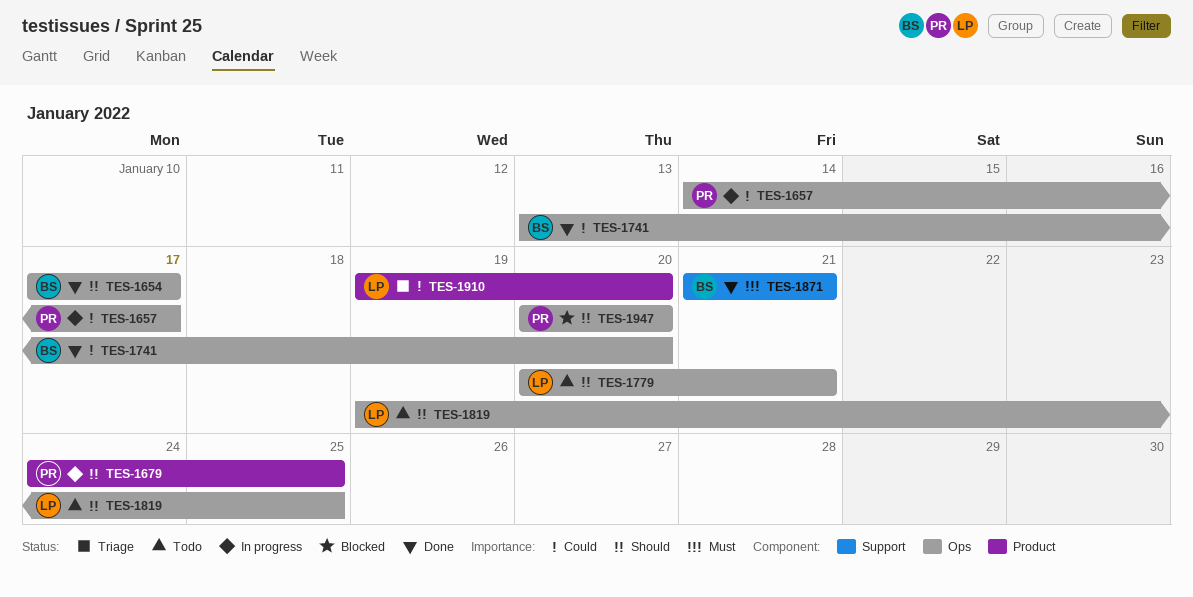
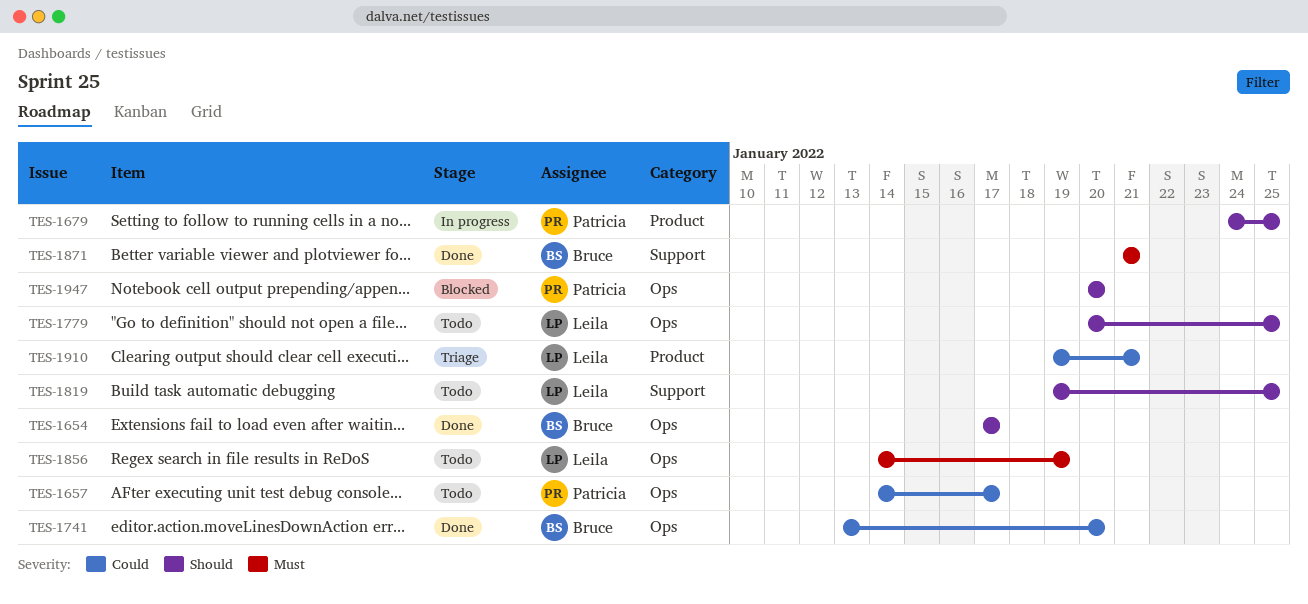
TES-1657, status: In progress -> Todo
TES-1779, due: Jan 21 -> Jan 25
TES-1819, label: Ops -> Support
TES-1856: none -> present
TES-1910, due: Jan 20 -> Jan 21

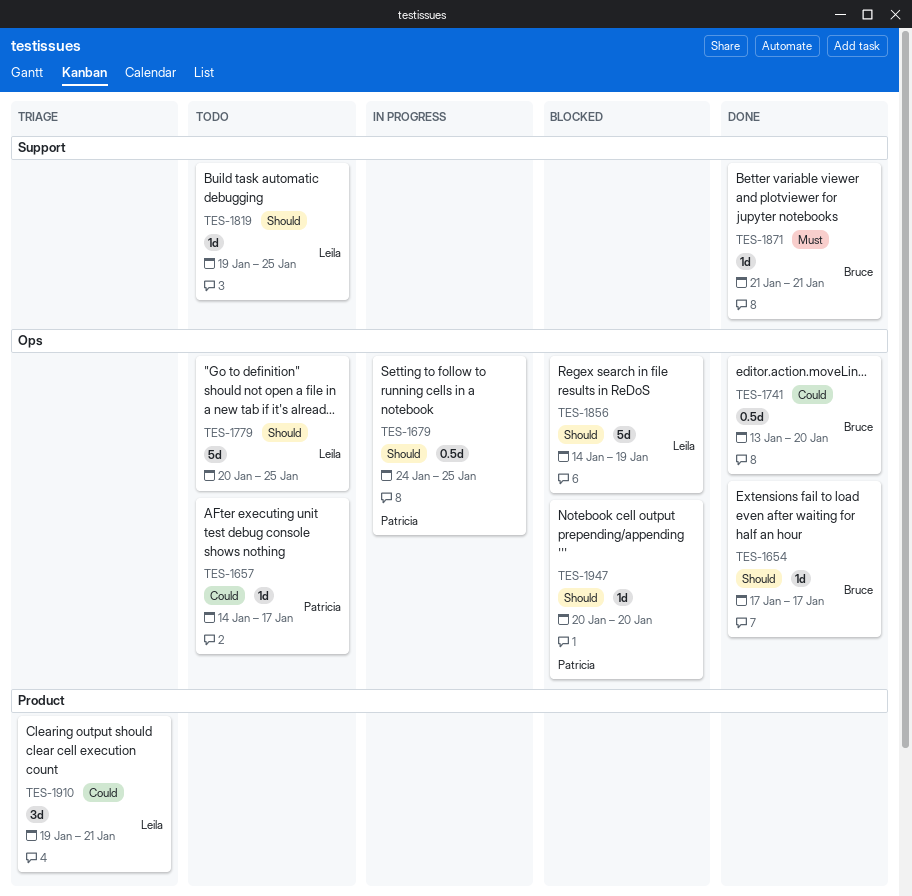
TES-1679, label: Product -> Ops
TES-1856, status: Todo -> Blocked
TES-1856, priority: Must -> Should

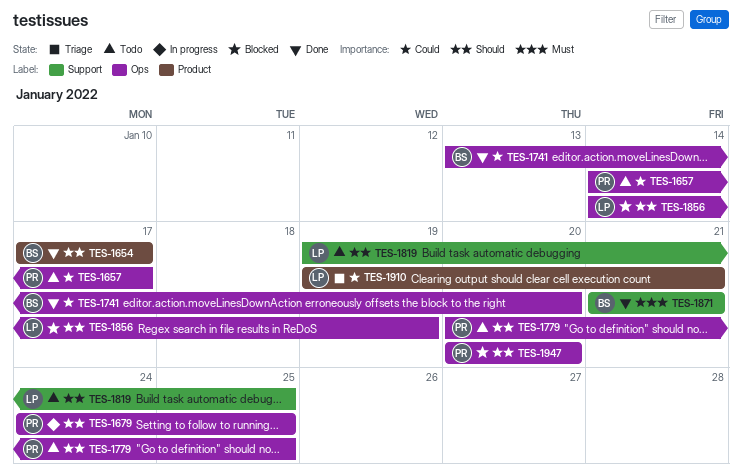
TES-1654, label: Ops -> Product
TES-1779, owner: Leila -> Patricia

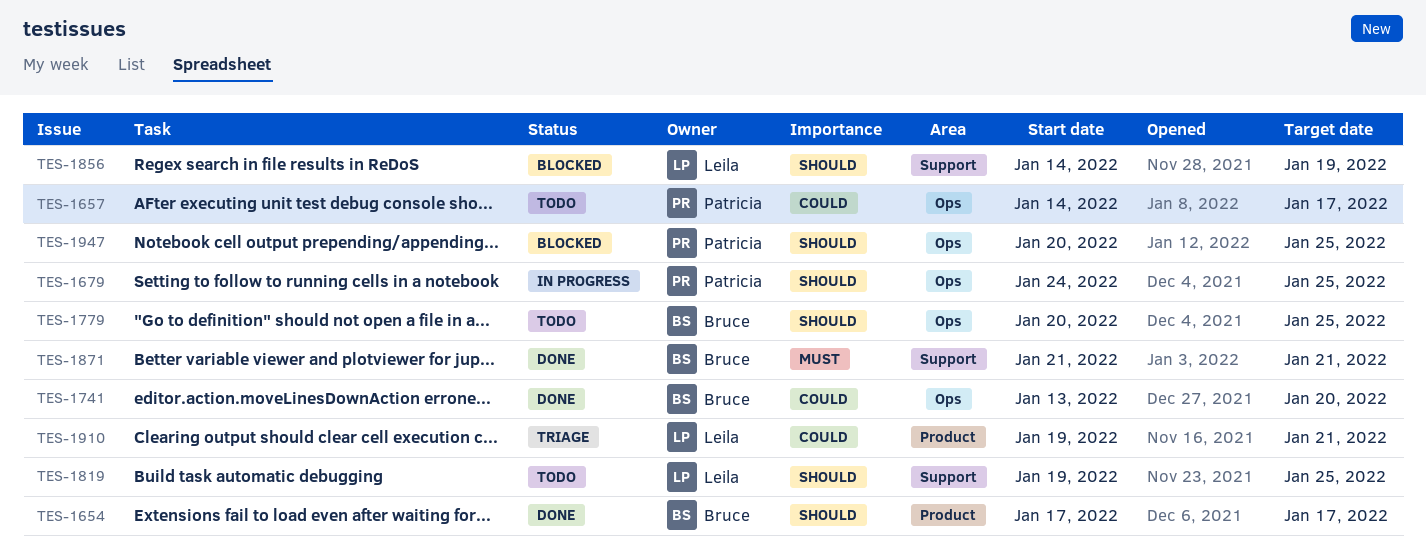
TES-1779, owner: Patricia -> Bruce
TES-1856, label: Ops -> Support
TES-1947, due: Jan 20 -> Jan 25

